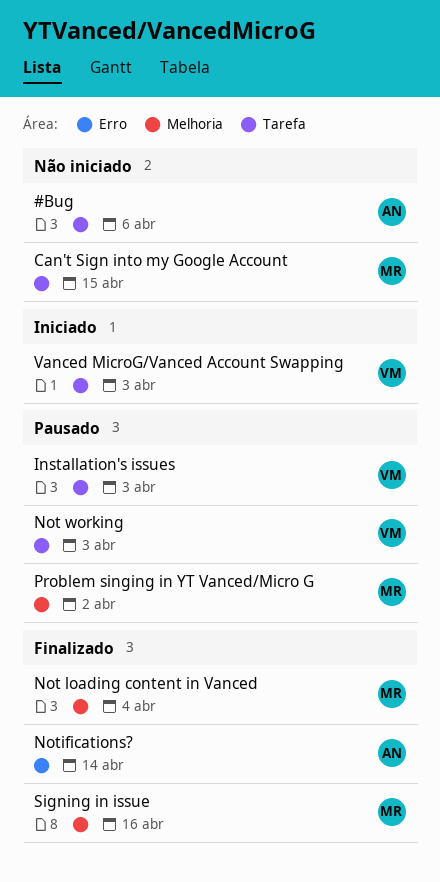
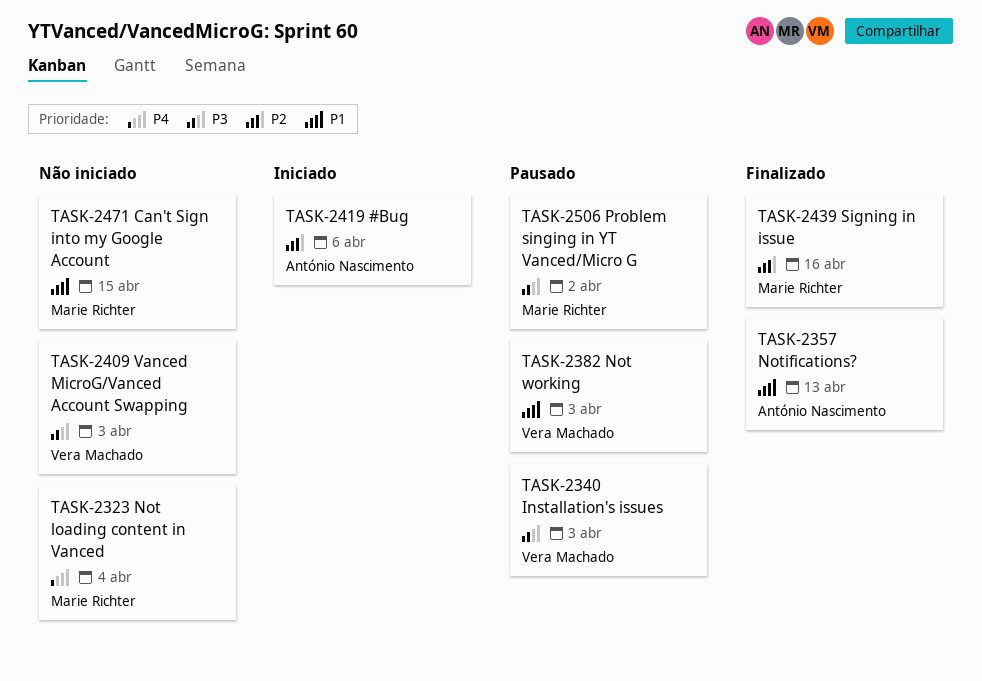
#Bug, status: Não iniciado -> Iniciado
Not loading content in Vanced, status: Finalizado -> Não iniciado
Notifications?, due: Apr 14 -> Apr 13
Vanced MicroG/Vanced Account Swapping, status: Iniciado -> Não iniciado

